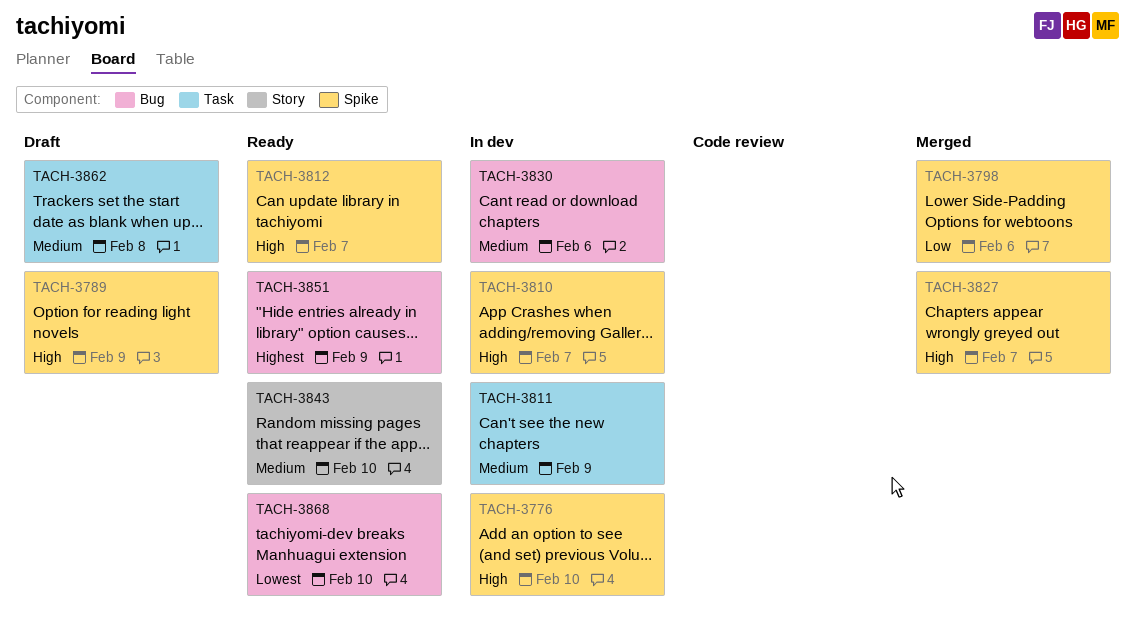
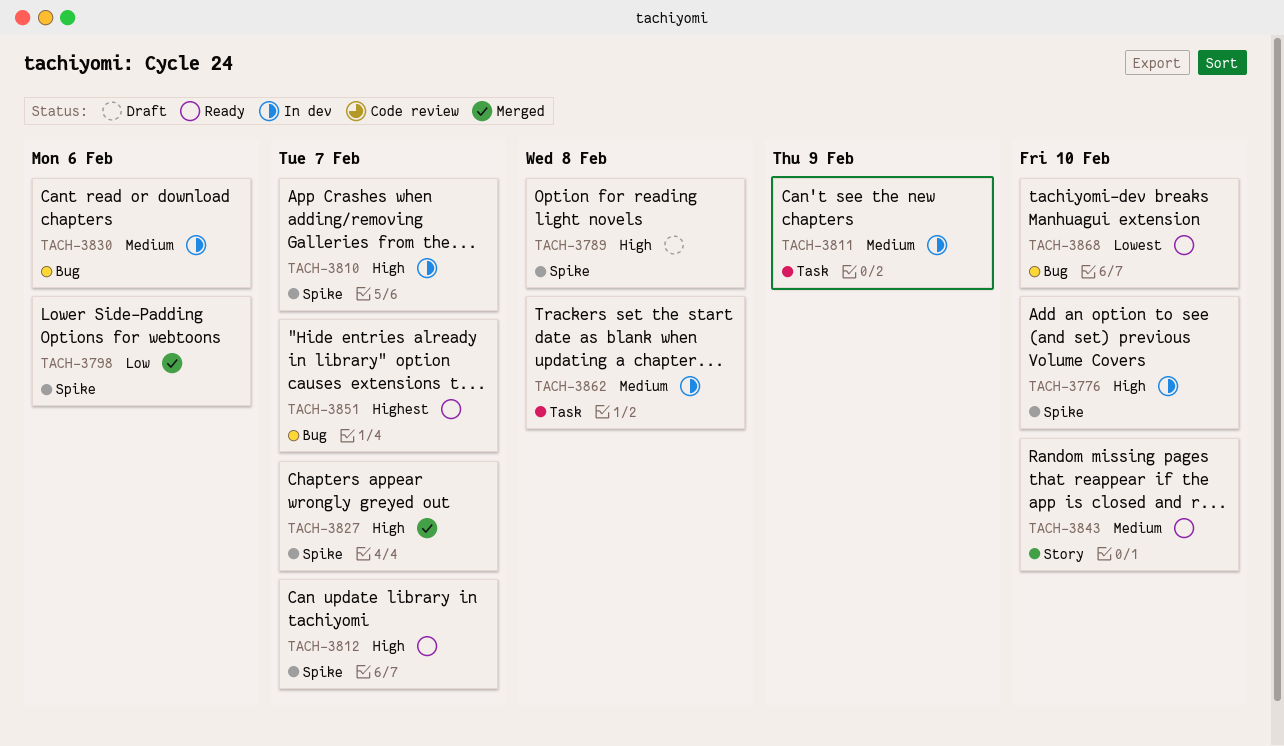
TACH-3789, due: Feb 9 -> Feb 8
TACH-3851, due: Feb 9 -> Feb 7
TACH-3862, status: Draft -> In dev

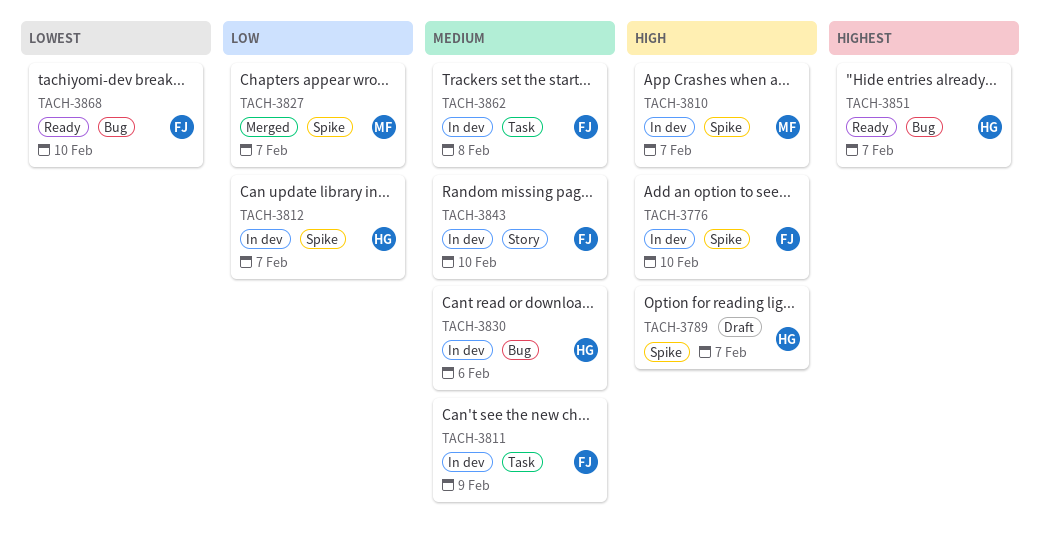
TACH-3789, due: Feb 8 -> Feb 7
TACH-3798: present -> none
TACH-3812, status: Ready -> In dev
TACH-3812, priority: High -> Low
TACH-3827, priority: High -> Low
TACH-3843, status: Ready -> In dev

